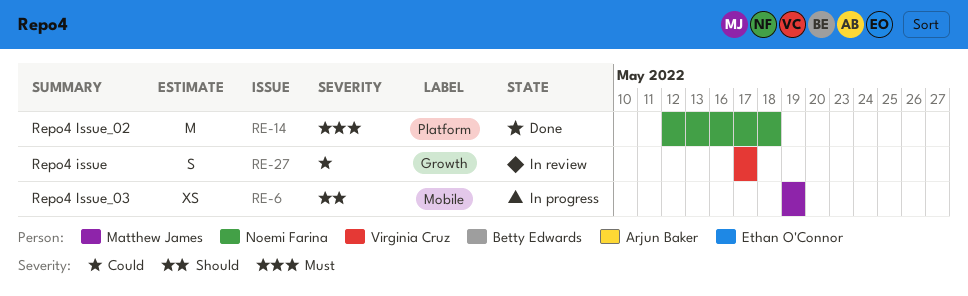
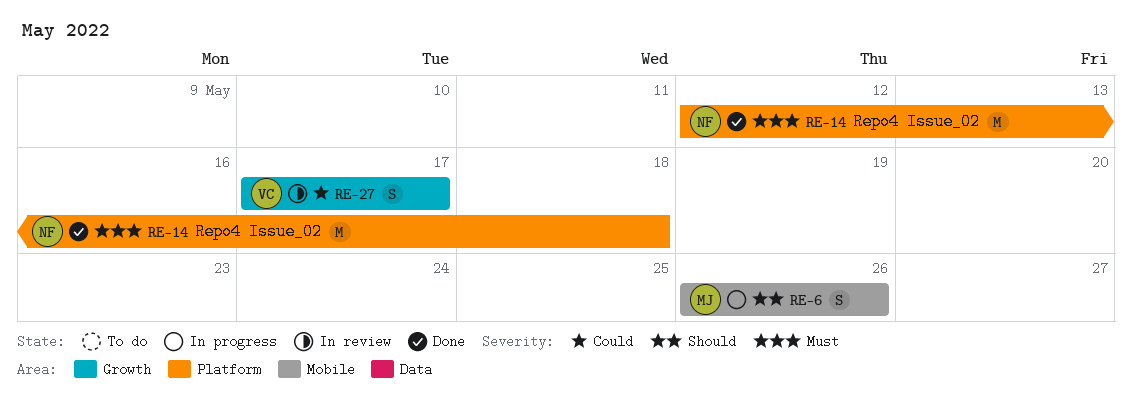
RE-6, estimate: XS -> S
RE-6, start: May 19 -> May 26
RE-6, due: May 19 -> May 26

